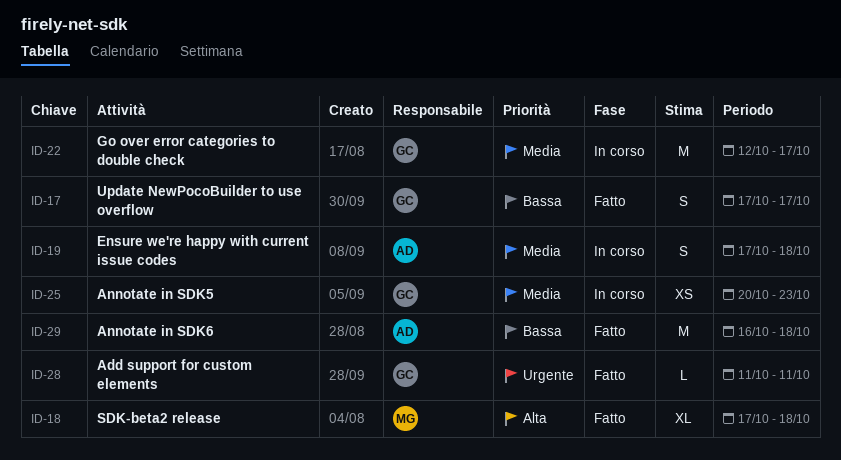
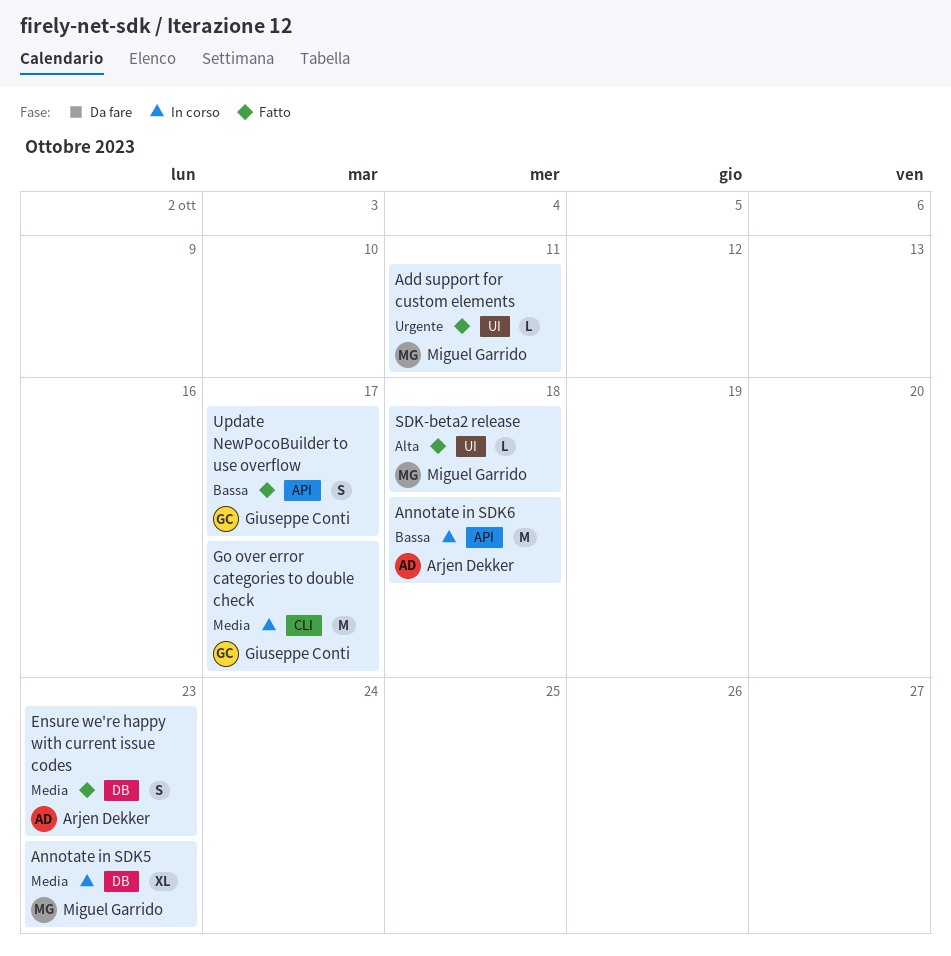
Add support for custom elements, owner: Giuseppe Conti -> Miguel Garrido
Annotate in SDK5, owner: Giuseppe Conti -> Miguel Garrido
Annotate in SDK5, estimate: XS -> XL
Annotate in SDK6, status: Fatto -> In corso
Ensure we're happy with current issue codes, status: In corso -> Fatto
Ensure we're happy with current issue codes, due: Oct 18 -> Oct 23
SDK-beta2 release, estimate: XL -> L

